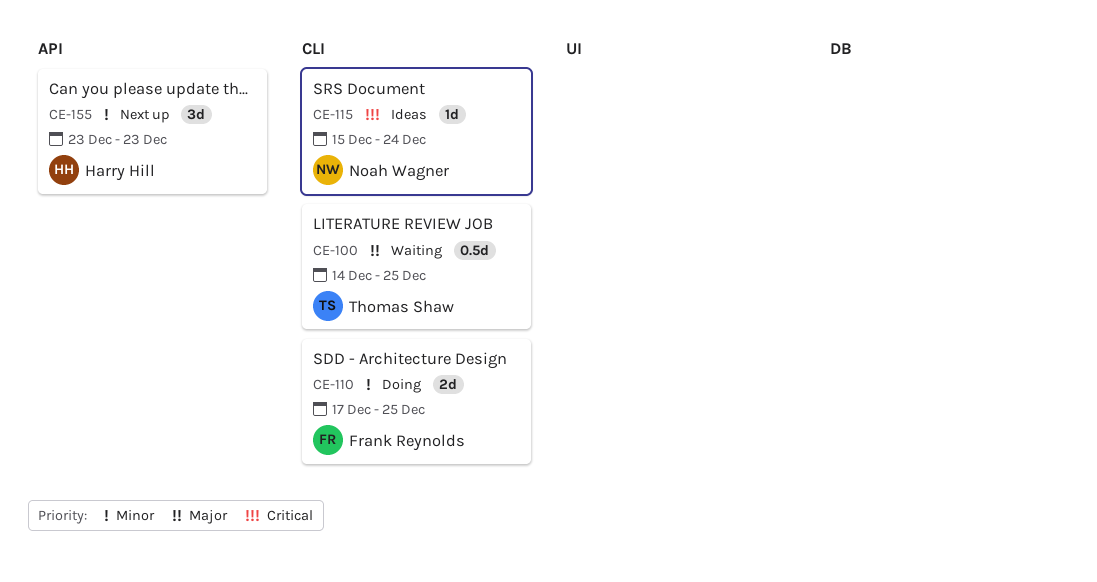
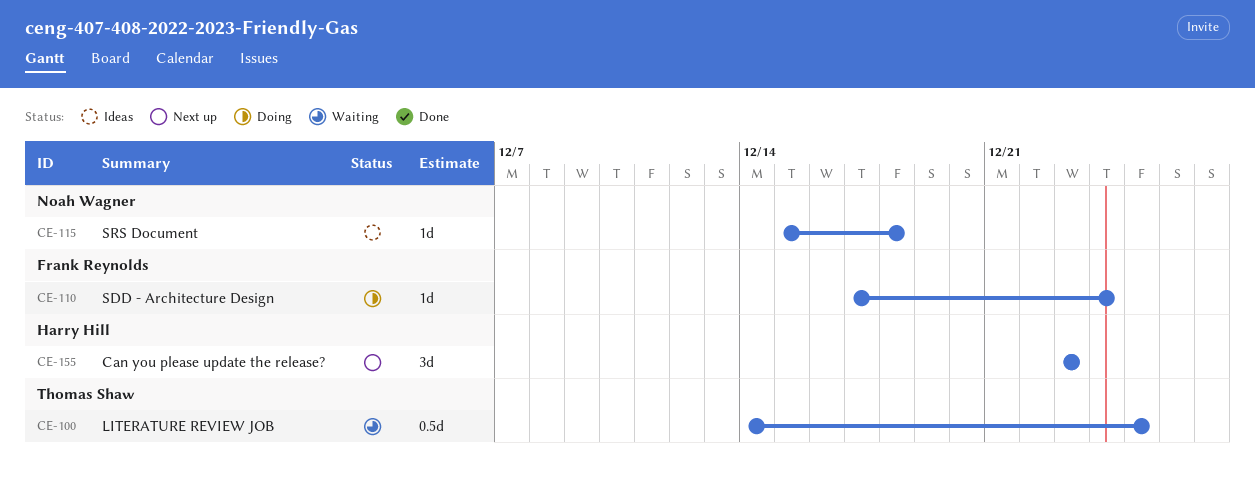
CE-110, estimate: 2d -> 1d
CE-110, due: Dec 25 -> Dec 24
CE-115, due: Dec 24 -> Dec 18

